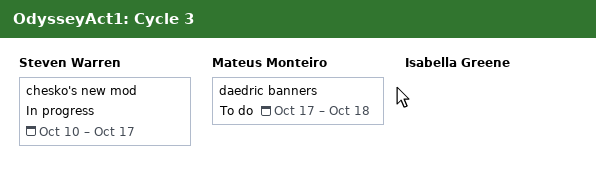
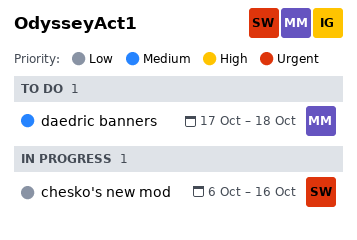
chesko's new mod, start: Oct 10 -> Oct 6
chesko's new mod, due: Oct 17 -> Oct 16

